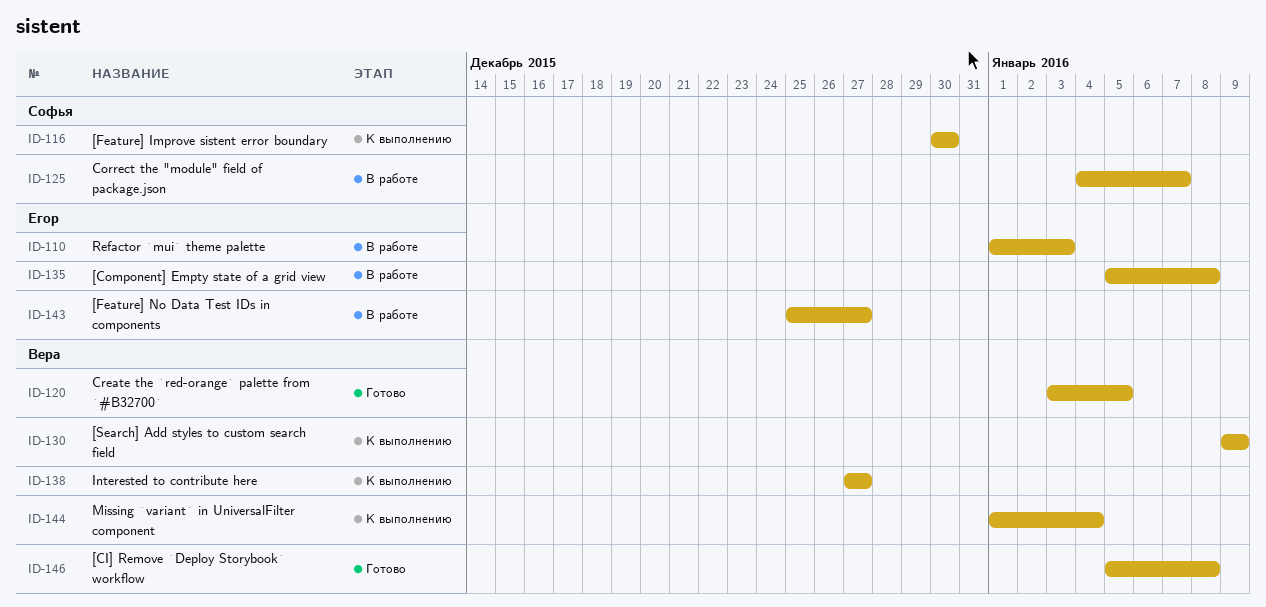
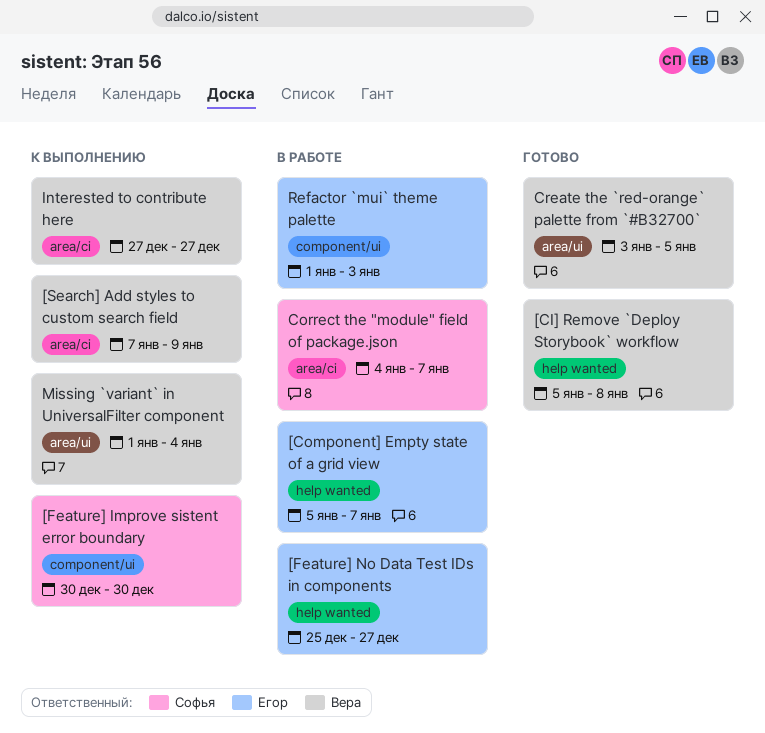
[Component] Empty state of a grid view, due: Jan 8 -> Jan 7
[Search] Add styles to custom search field, start: Jan 9 -> Jan 7

